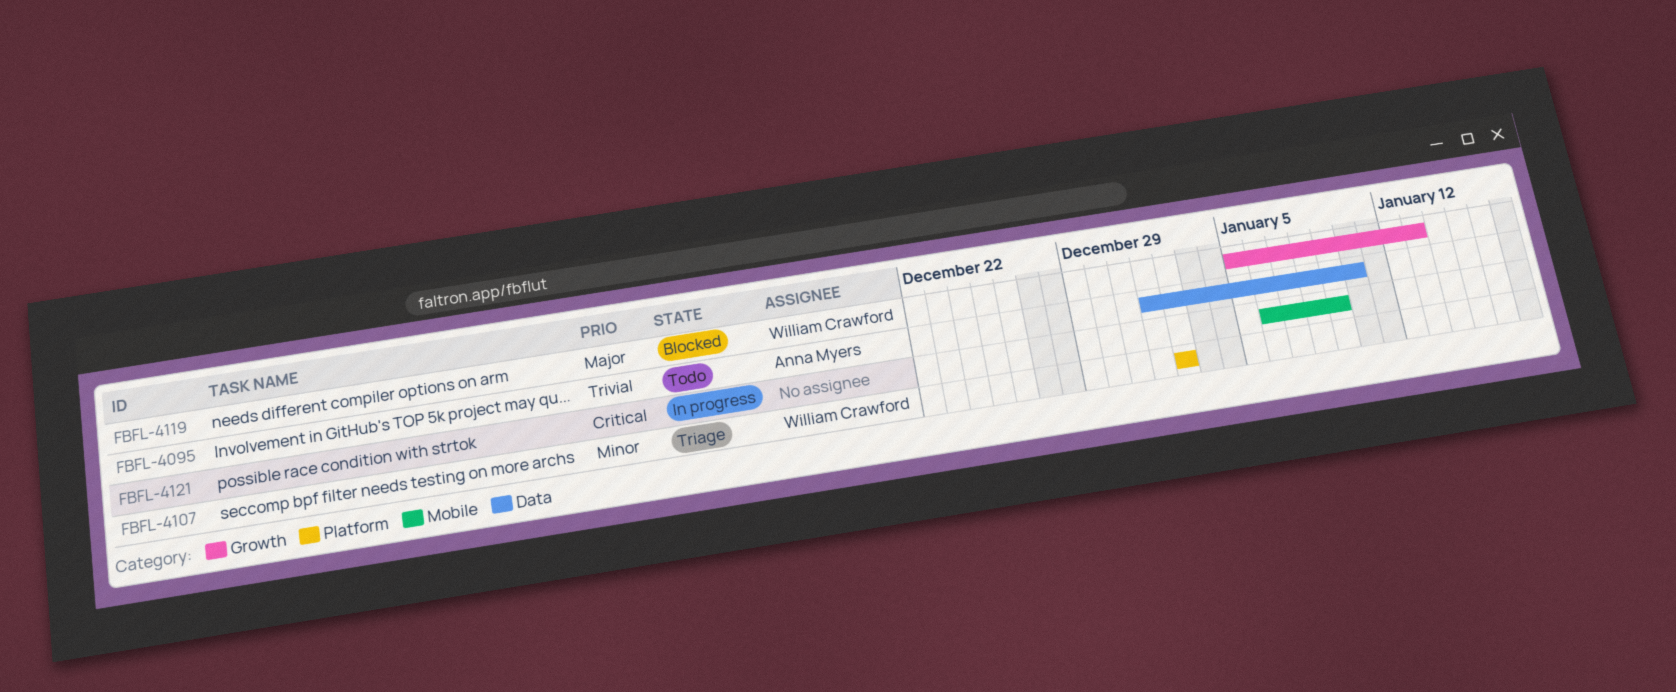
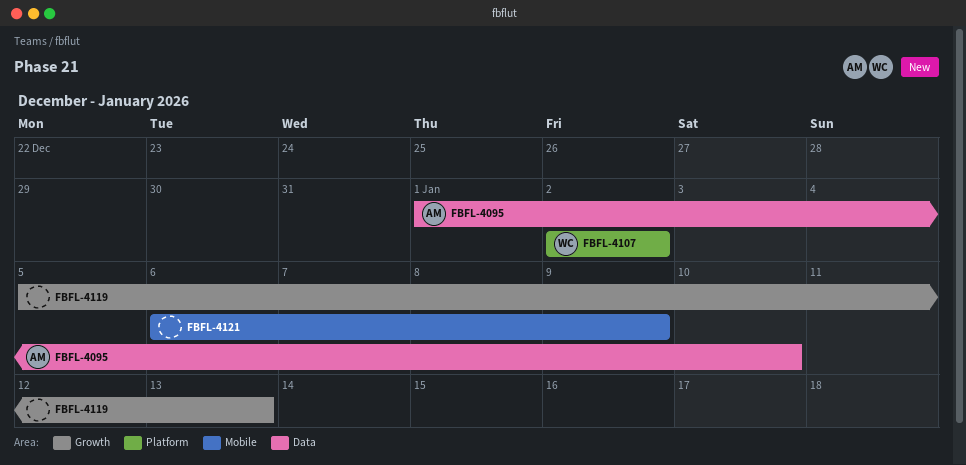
FBFL-4119, owner: William Crawford -> none

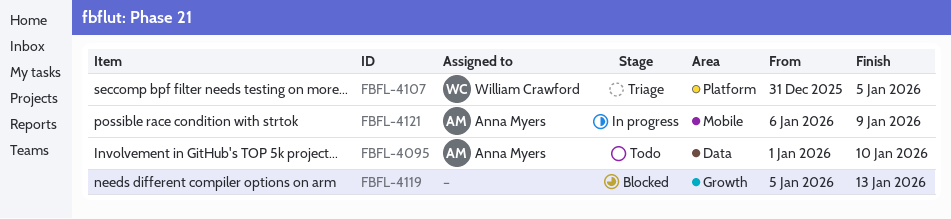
FBFL-4107, start: Jan 2 -> Dec 31
FBFL-4107, due: Jan 2 -> Jan 5
FBFL-4121, owner: none -> Anna Myers

